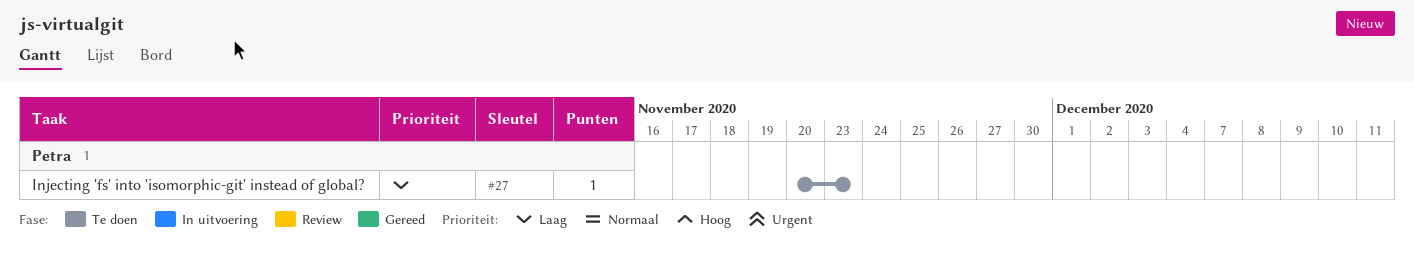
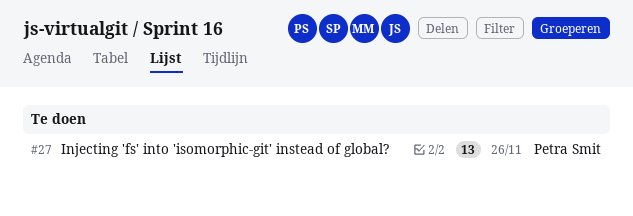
#27, estimate: 1 -> 13
#27, due: Nov 23 -> Nov 26

